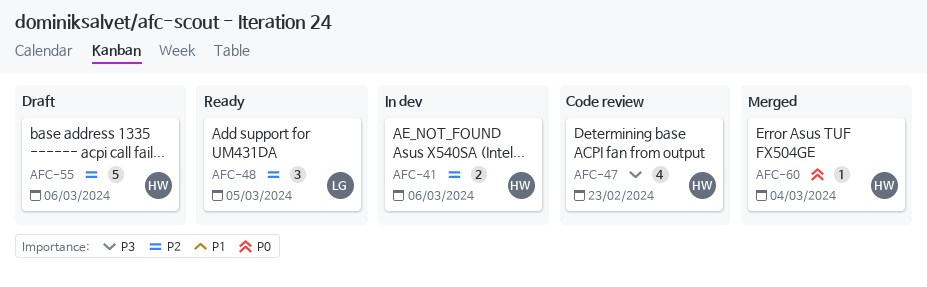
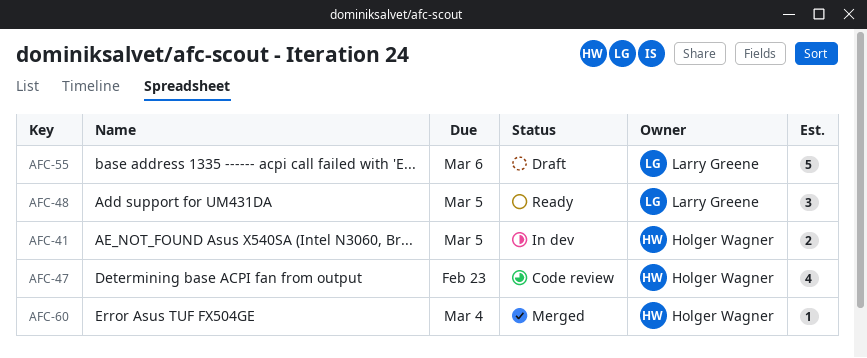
AFC-41, due: Mar 6 -> Mar 5
AFC-55, owner: Holger Wagner -> Larry Greene

